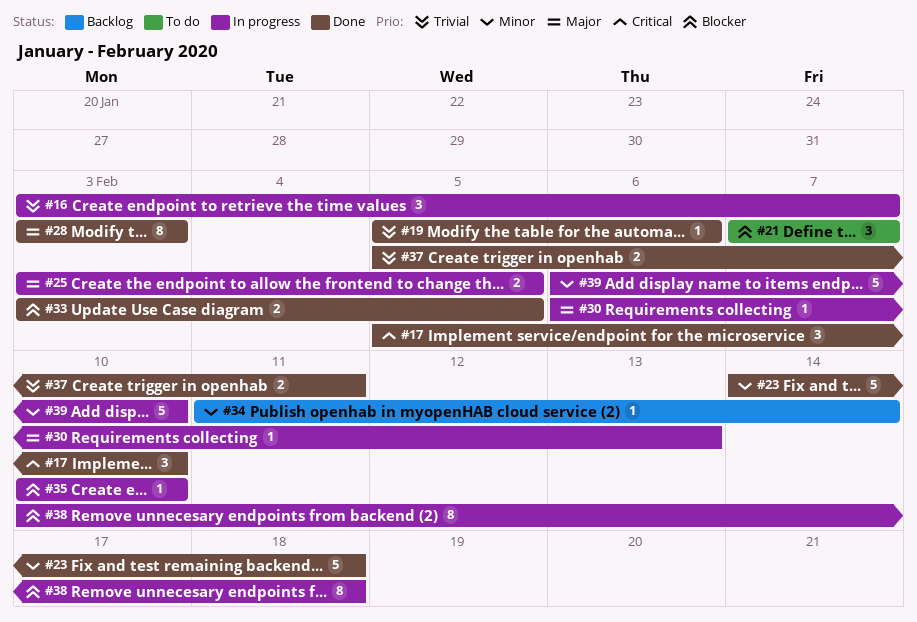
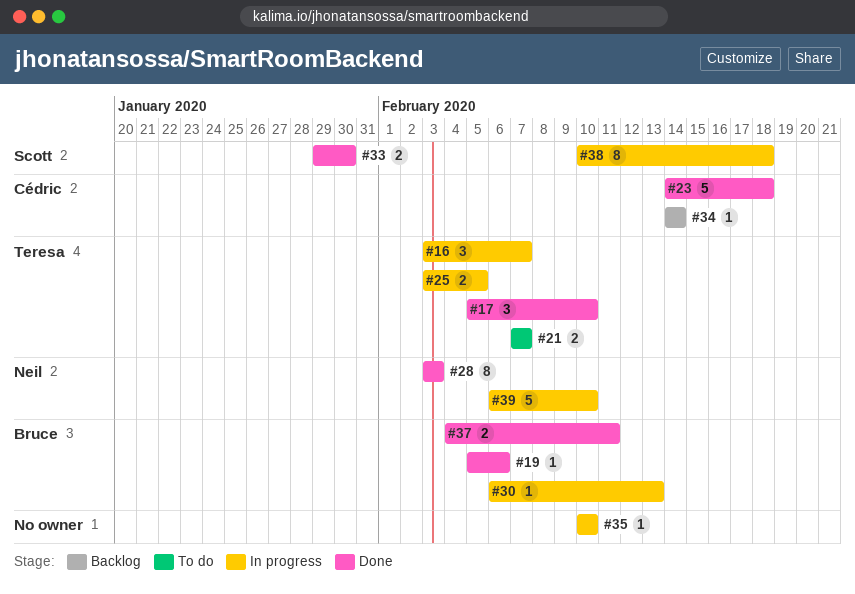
#21, estimate: 3 -> 2
#33, start: Feb 3 -> Jan 29
#33, due: Feb 5 -> Jan 30
#34, start: Feb 11 -> Feb 14
#37, start: Feb 5 -> Feb 4

